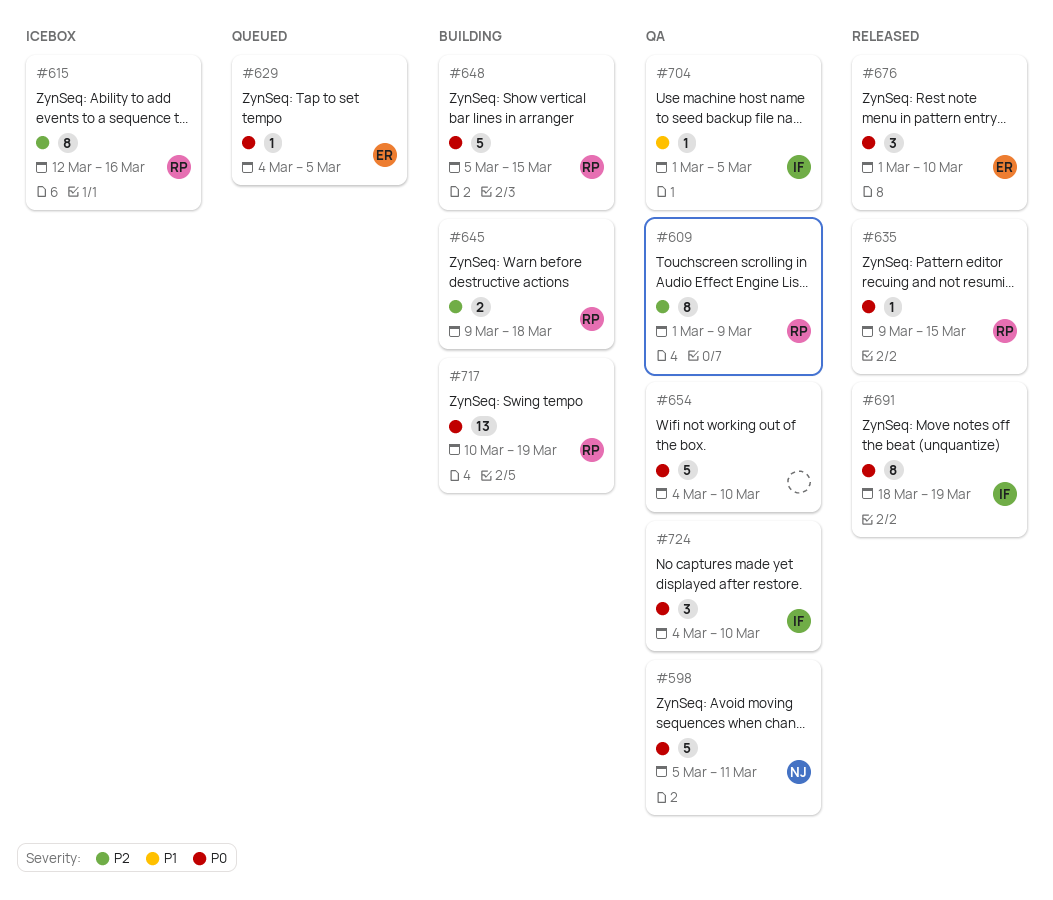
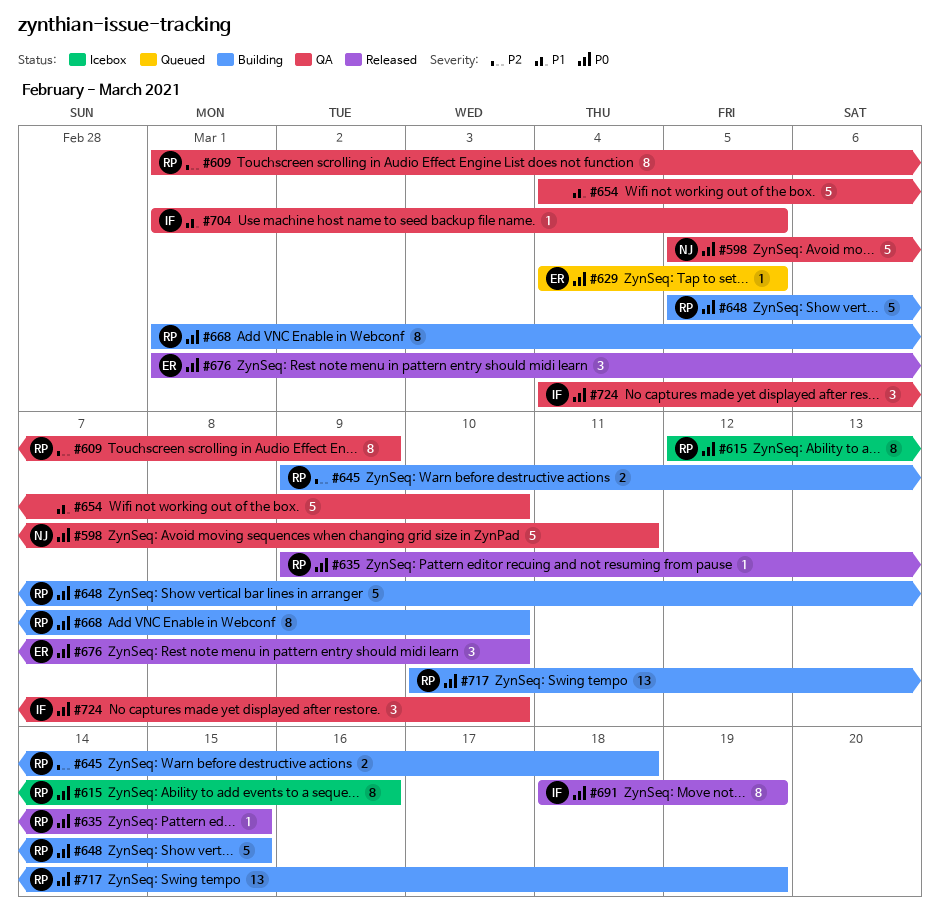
#615, priority: P2 -> P0
#654, priority: P0 -> P1
#668: none -> present

